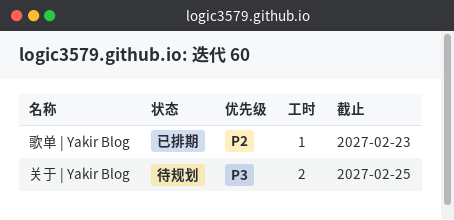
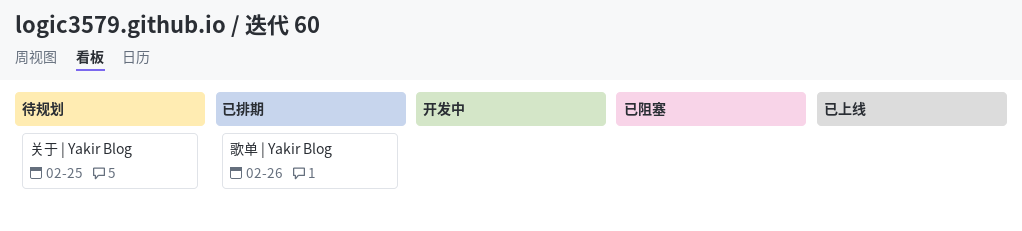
歌单 | Yakir Blog, due: Feb 23 -> Feb 26

